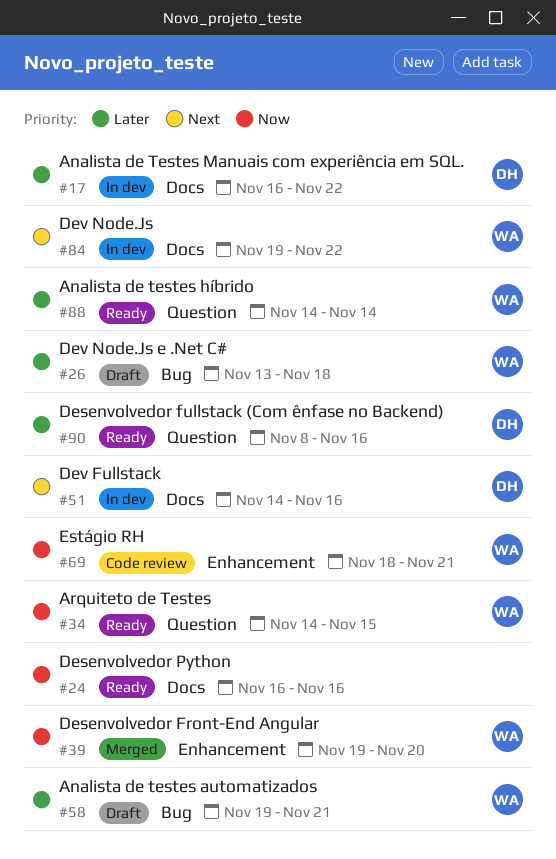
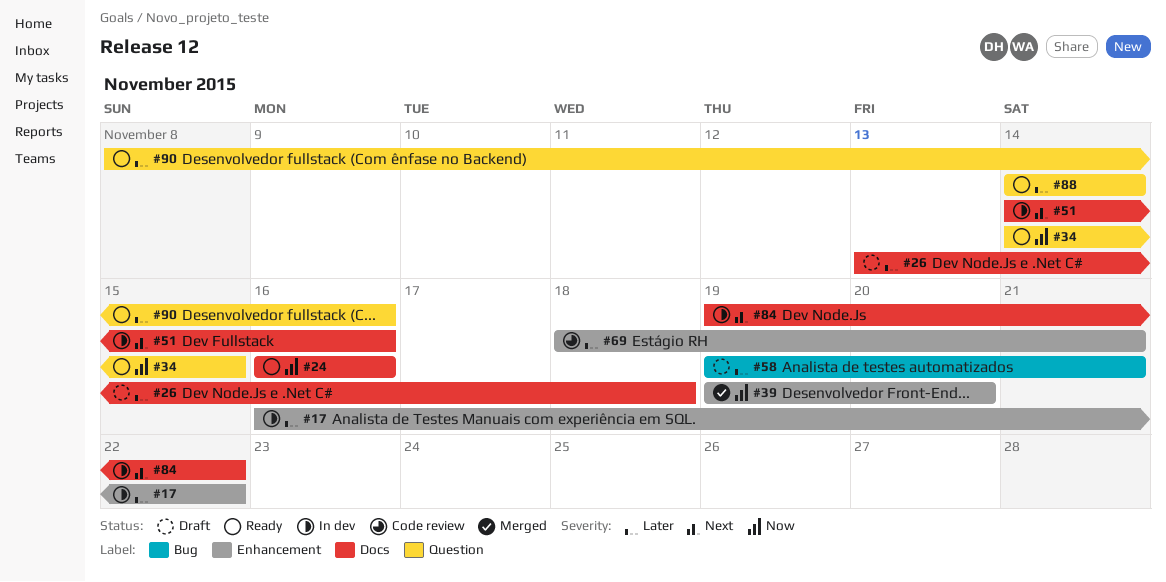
#17, label: Docs -> Enhancement
#26, label: Bug -> Docs
#69, priority: Now -> Later

